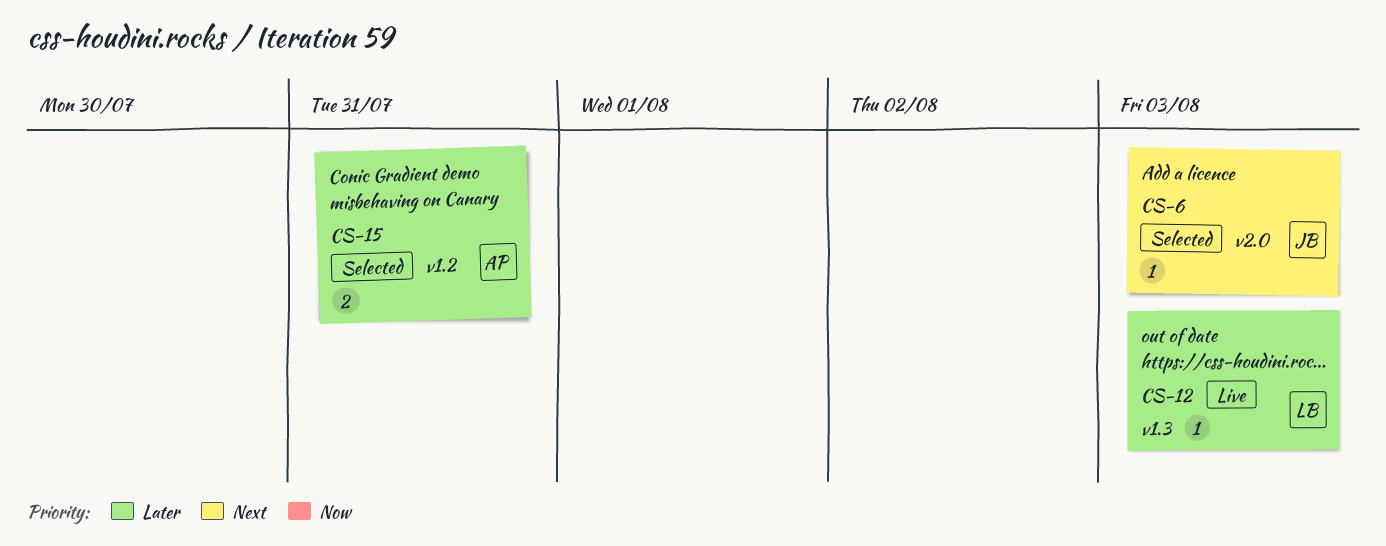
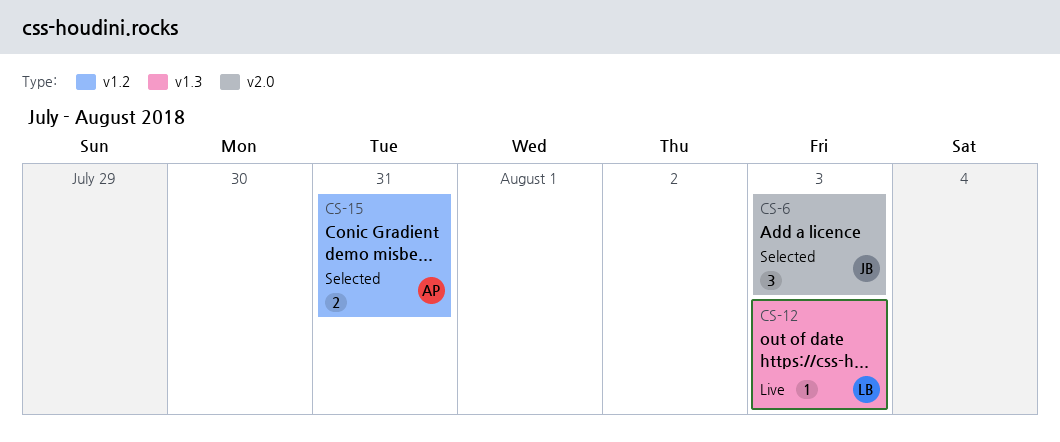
CS-6, estimate: 1 -> 3

